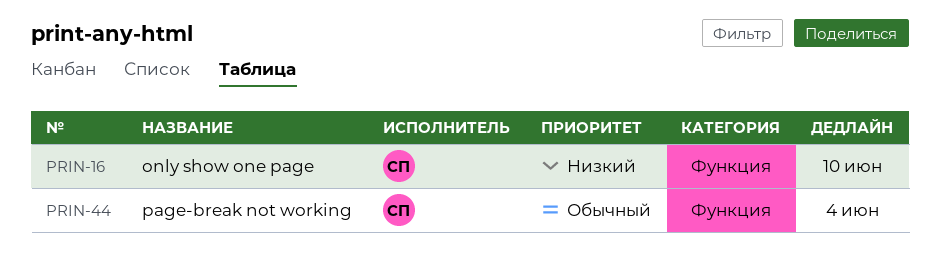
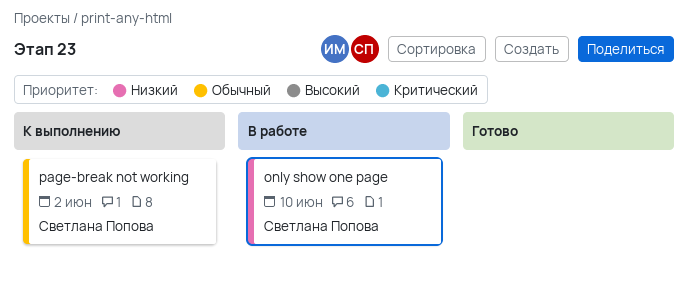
page-break not working, due: Jun 4 -> Jun 2

